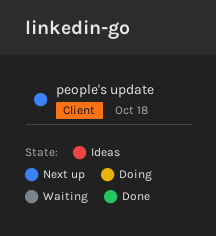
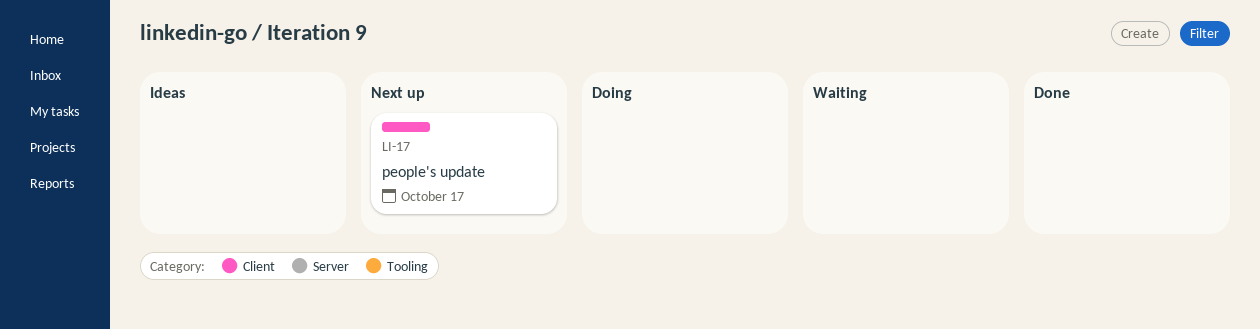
people's update, due: Oct 18 -> Oct 17

